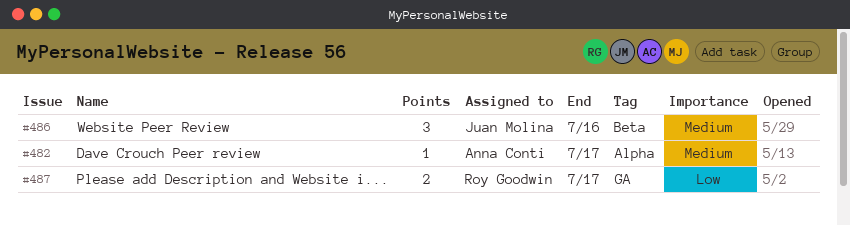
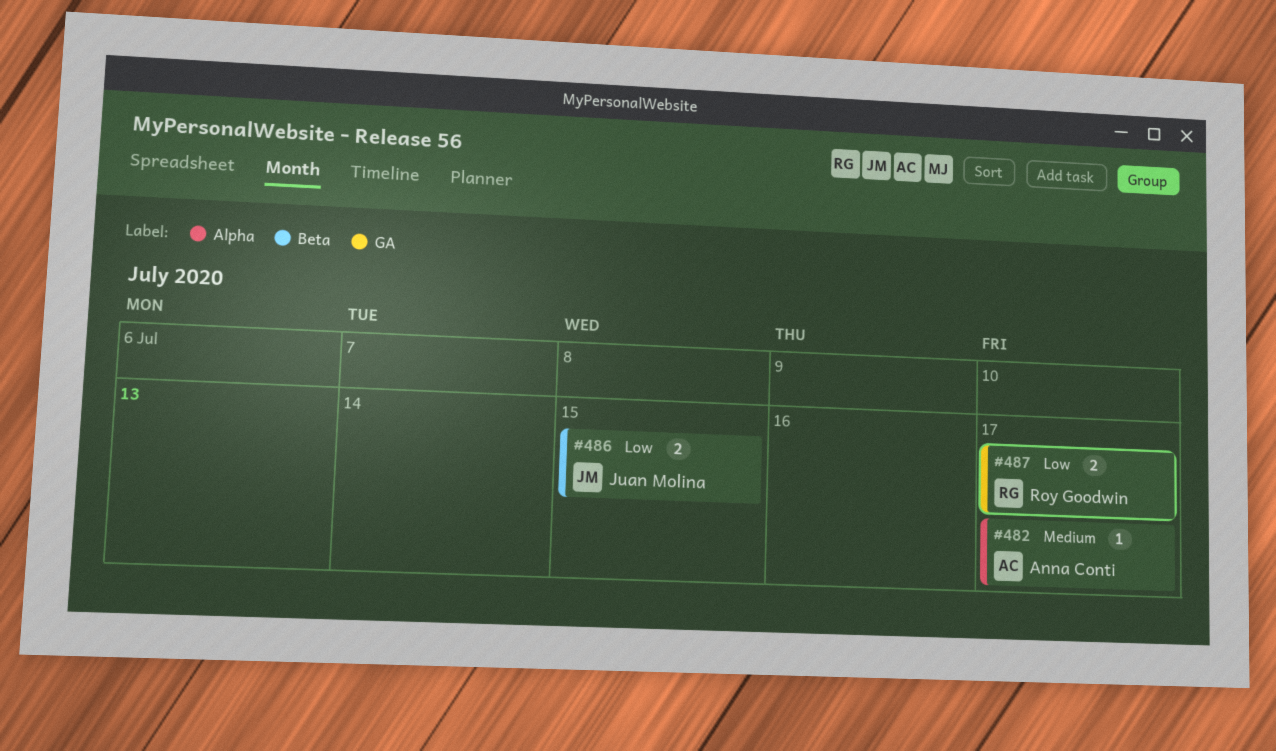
#486, priority: Medium -> Low
#486, estimate: 3 -> 2
#486, due: Jul 16 -> Jul 15

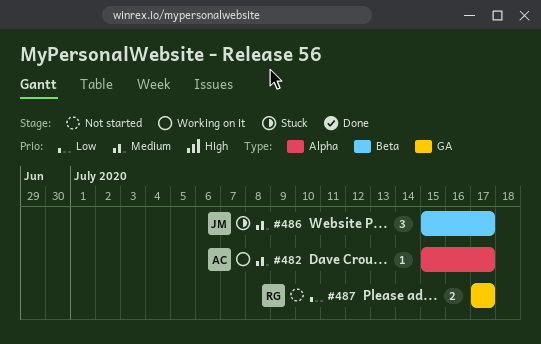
#486, priority: Low -> Medium
#486, estimate: 2 -> 3
#486, due: Jul 15 -> Jul 17

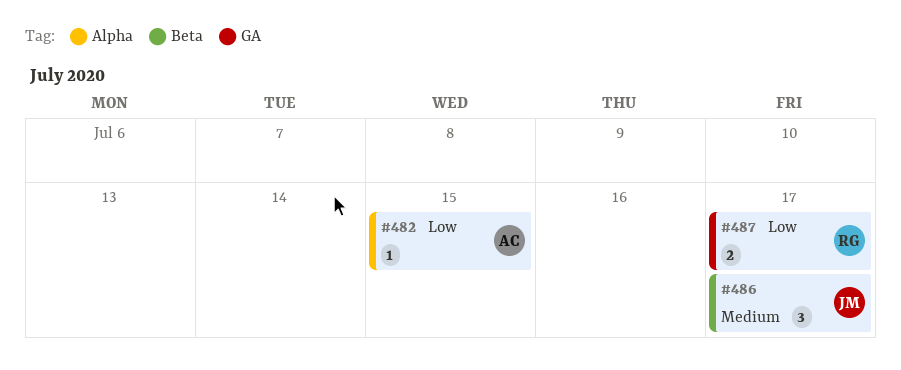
#482, priority: Medium -> Low
#482, due: Jul 17 -> Jul 15

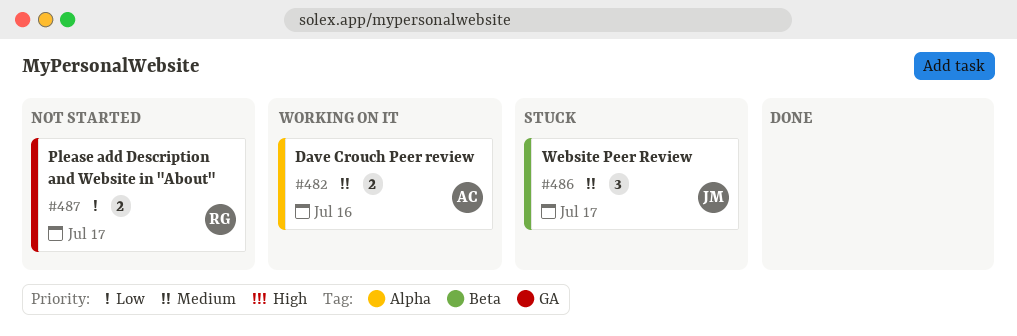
#482, priority: Low -> Medium
#482, estimate: 1 -> 2
#482, due: Jul 15 -> Jul 16

